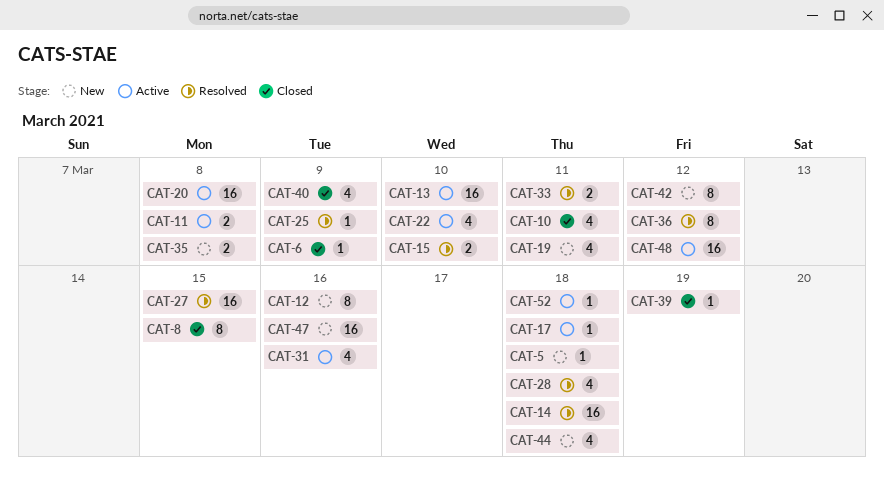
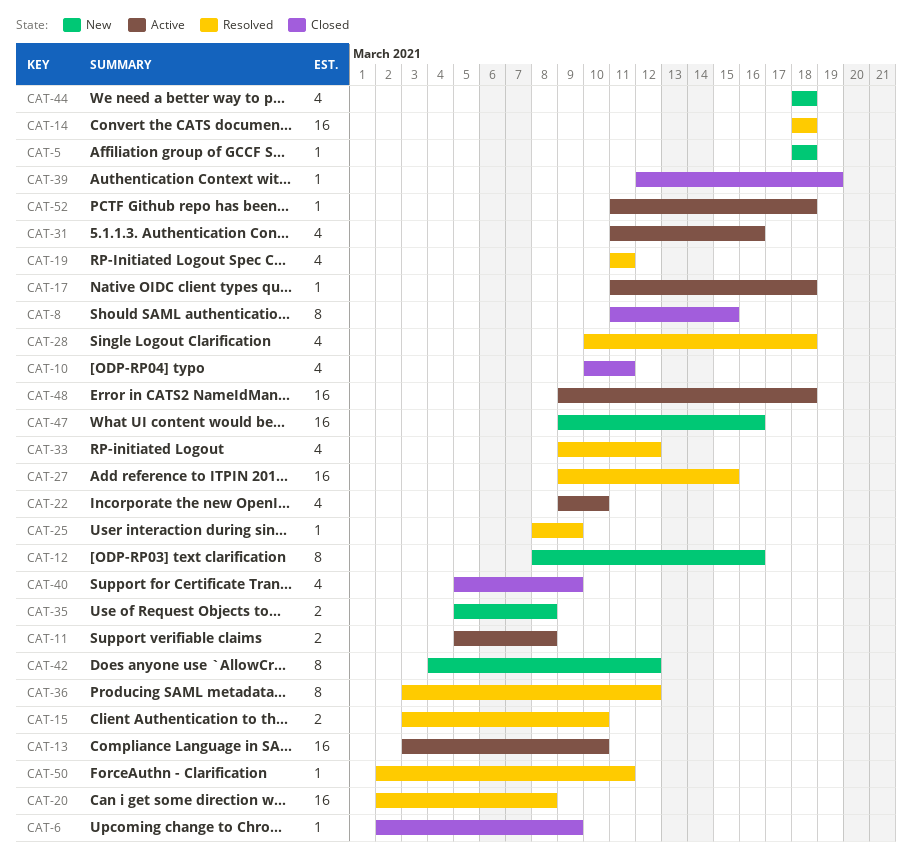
CAT-19, status: New -> Resolved
CAT-20, status: Active -> Resolved
CAT-33, estimate: 2 -> 4
CAT-33, due: Mar 11 -> Mar 12
CAT-48, due: Mar 12 -> Mar 18
CAT-50: none -> present

